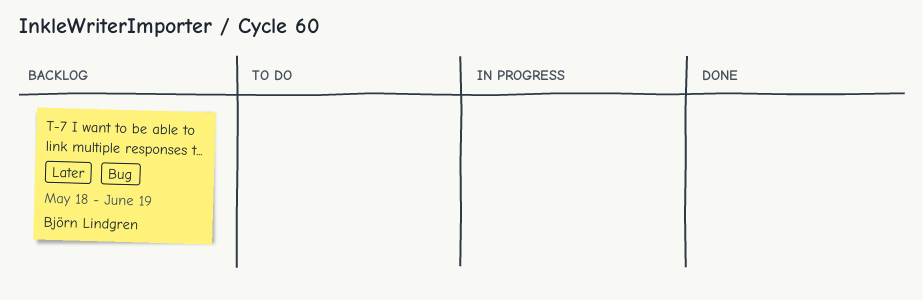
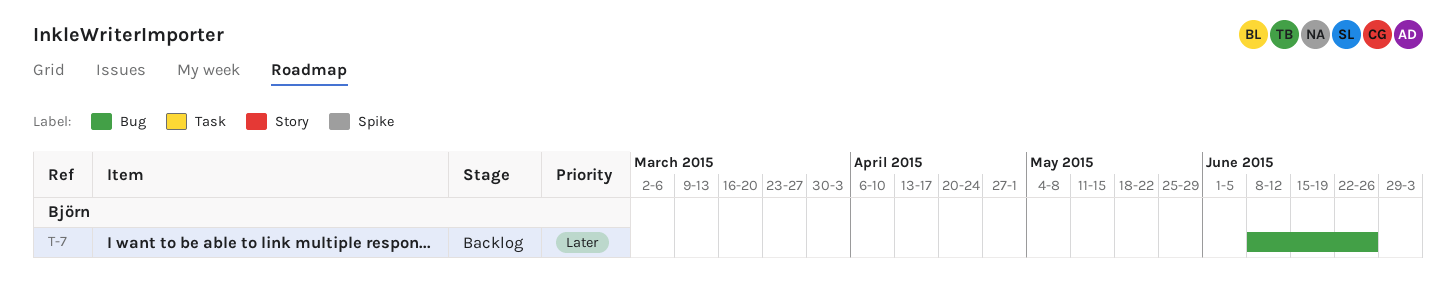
T-7, start: May 18 -> Jun 8
T-7, due: Jun 19 -> Jun 26

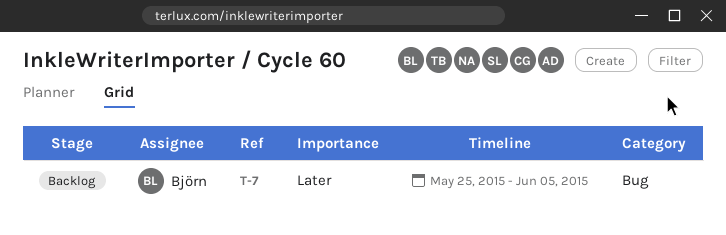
T-7, start: Jun 8 -> May 25
T-7, due: Jun 26 -> Jun 5

